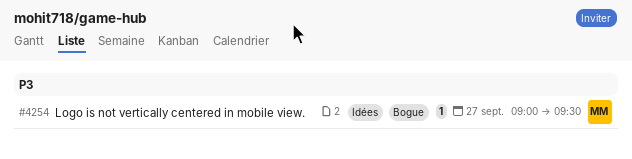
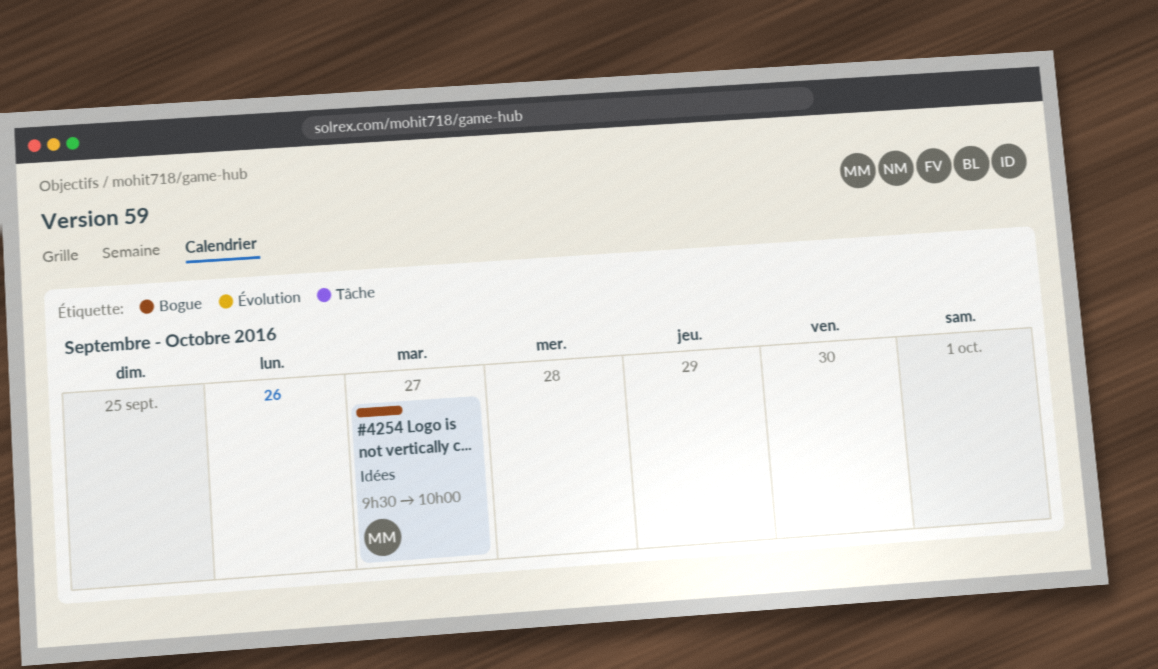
#4254, begins: 09:00 -> 09:30
#4254, ends: 09:30 -> 10:00

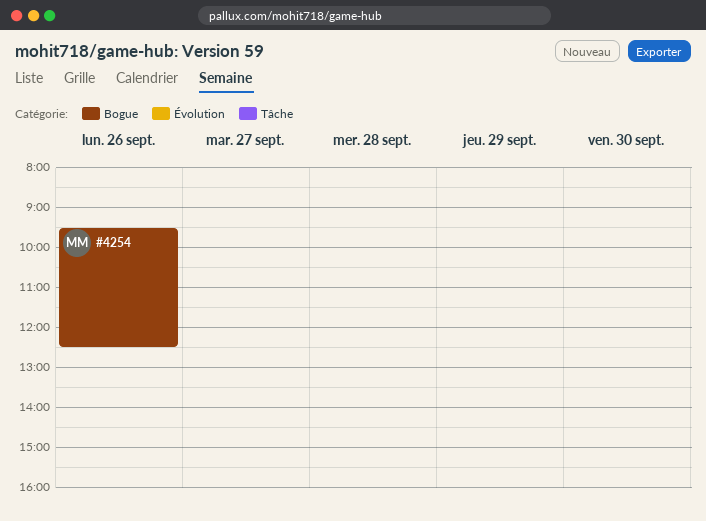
#4254, day: Sep 27 -> Sep 26
#4254, ends: 10:00 -> 12:30

